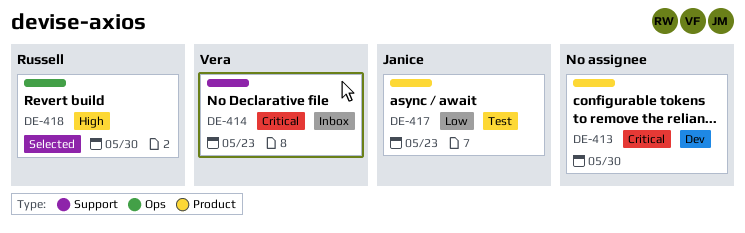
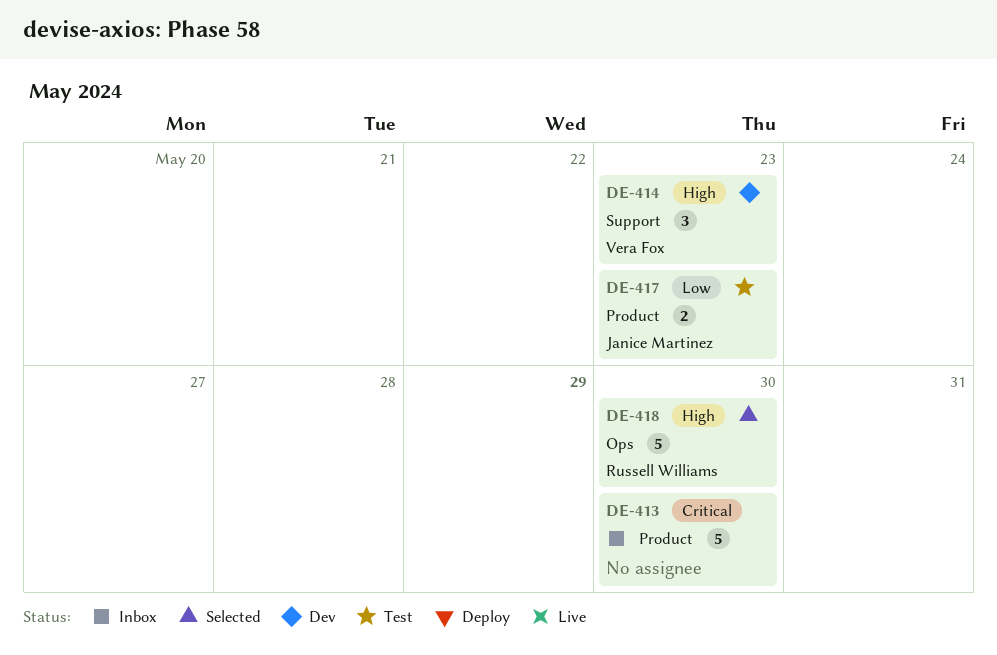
DE-413, status: Dev -> Inbox
DE-414, status: Inbox -> Dev
DE-414, priority: Critical -> High

